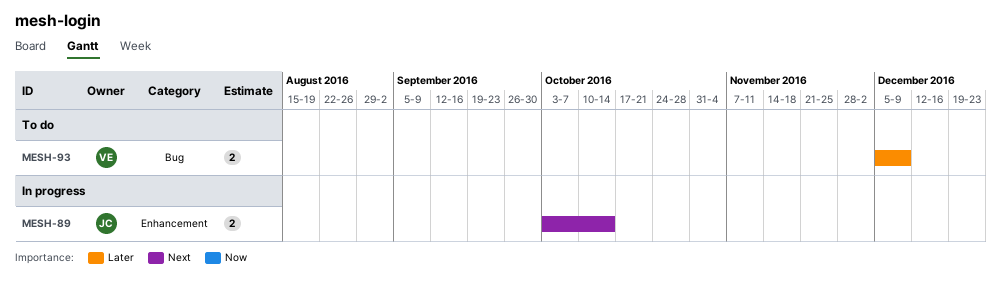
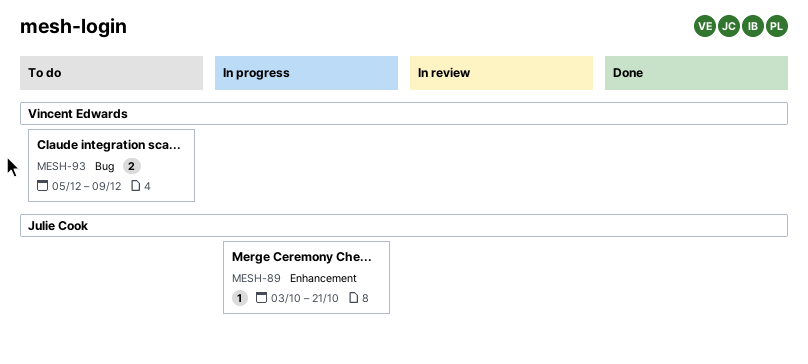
MESH-89, estimate: 2 -> 1
MESH-89, due: Oct 14 -> Oct 21

